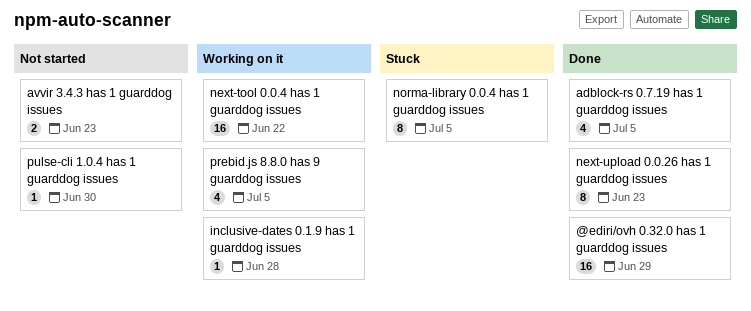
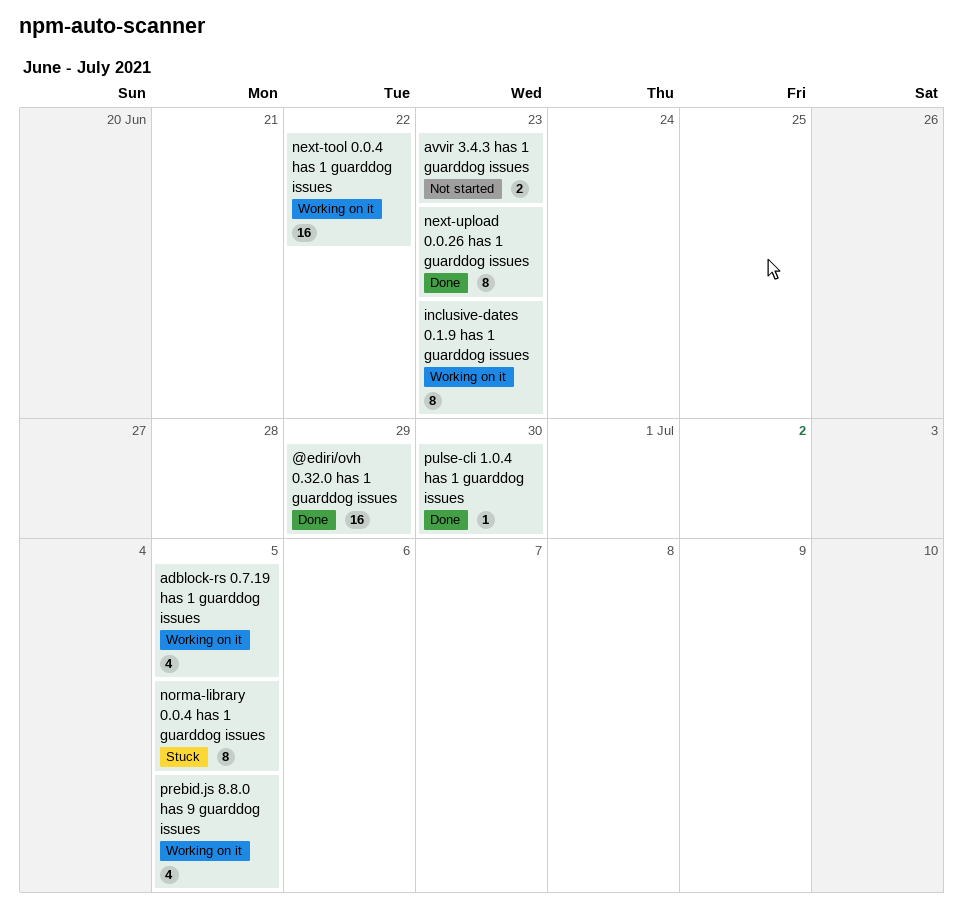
adblock-rs 0.7.19 has 1 guarddog issues, status: Done -> Working on it
inclusive-dates 0.1.9 has 1 guarddog issues, estimate: 1 -> 8
inclusive-dates 0.1.9 has 1 guarddog issues, due: Jun 28 -> Jun 23
pulse-cli 1.0.4 has 1 guarddog issues, status: Not started -> Done

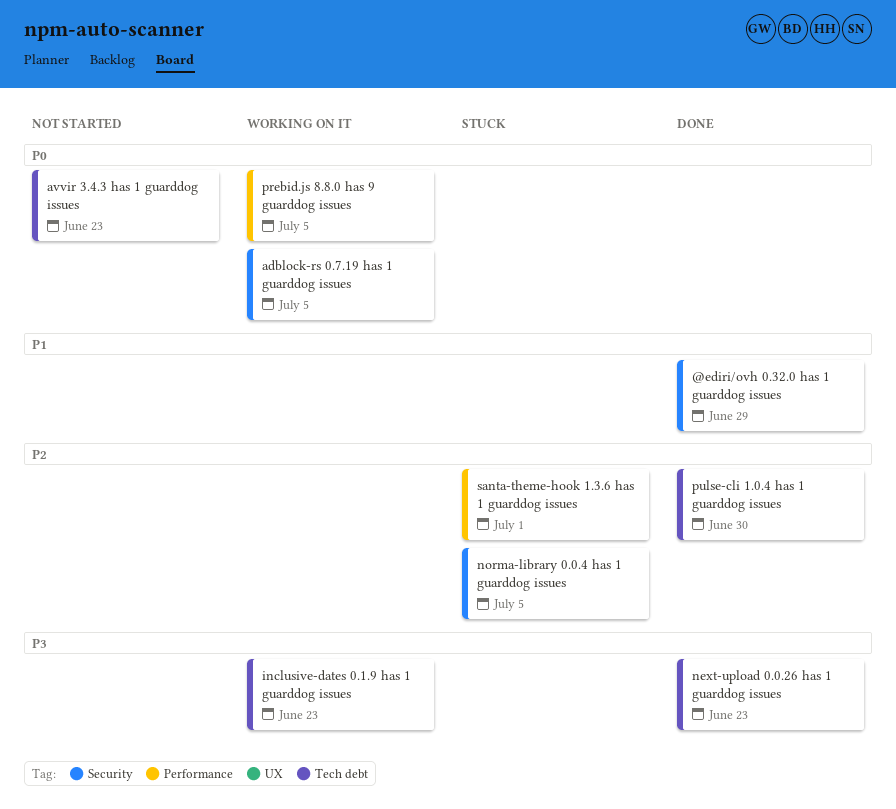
next-tool 0.0.4 has 1 guarddog issues: present -> none
santa-theme-hook 1.3.6 has 1 guarddog issues: none -> present

